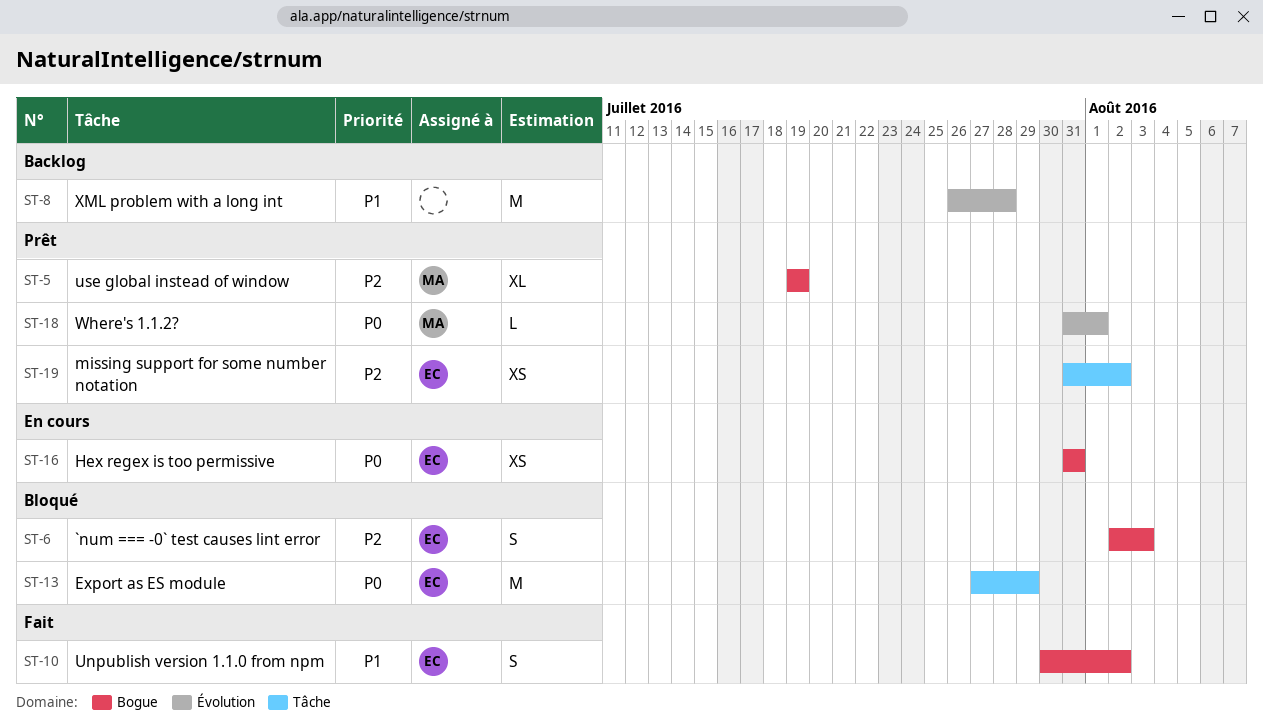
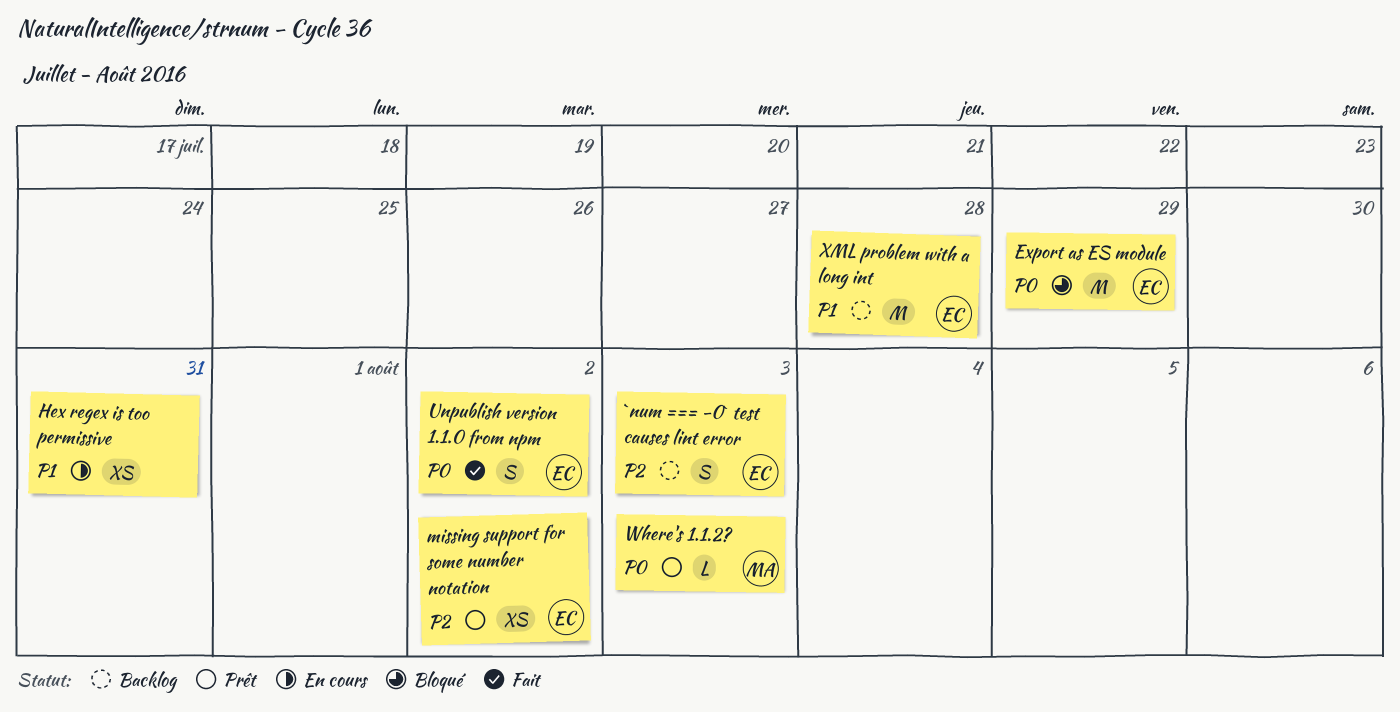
`num === -0` test causes lint error, status: Bloqué -> Backlog
Hex regex is too permissive, owner: EC -> none
Hex regex is too permissive, priority: P0 -> P1
Unpublish version 1.1.0 from npm, priority: P1 -> P0
use global instead of window: present -> none
Where's 1.1.2?, due: Aug 1 -> Aug 3
XML problem with a long int, owner: none -> EC

